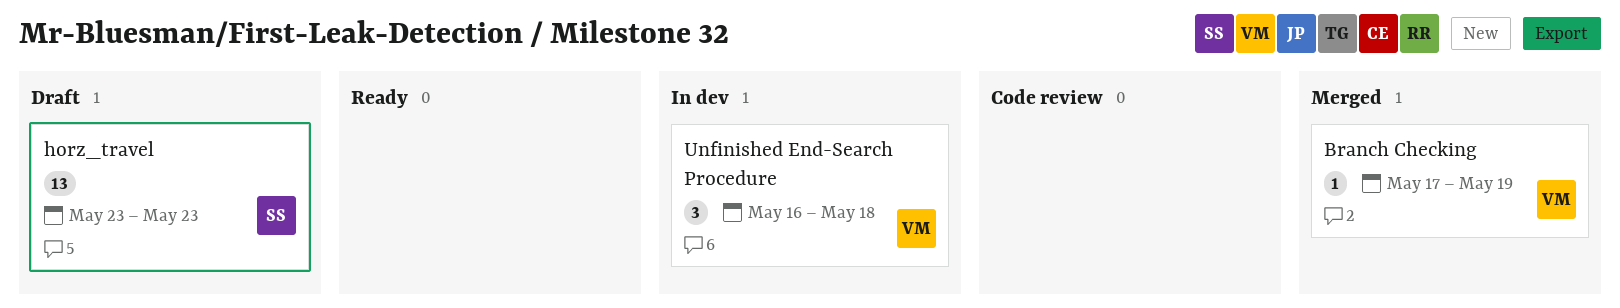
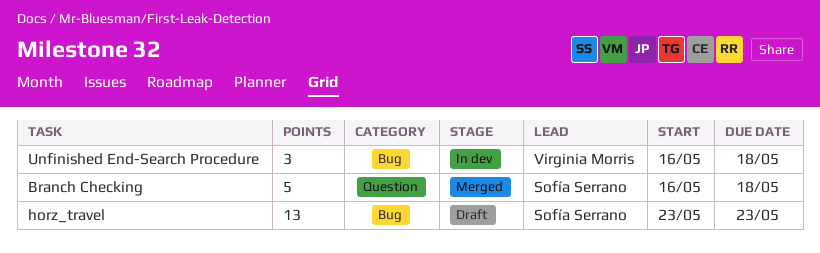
Branch Checking, owner: Virginia Morris -> Sofía Serrano
Branch Checking, estimate: 1 -> 5
Branch Checking, start: May 17 -> May 16
Branch Checking, due: May 19 -> May 18

